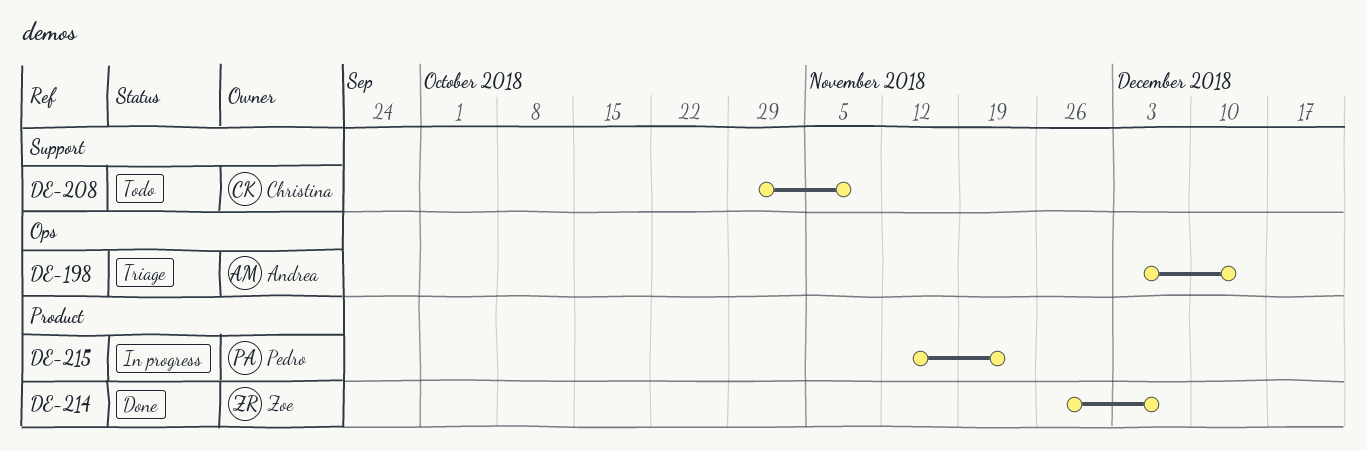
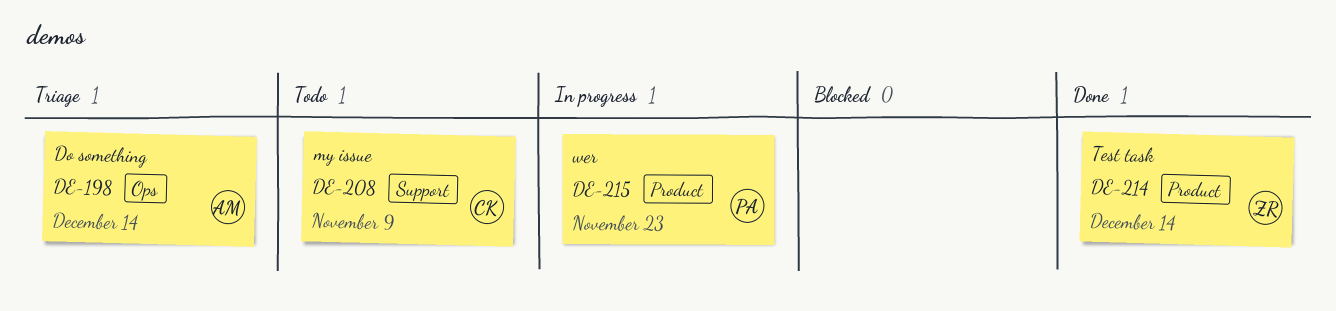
DE-214, due: Dec 7 -> Dec 14

